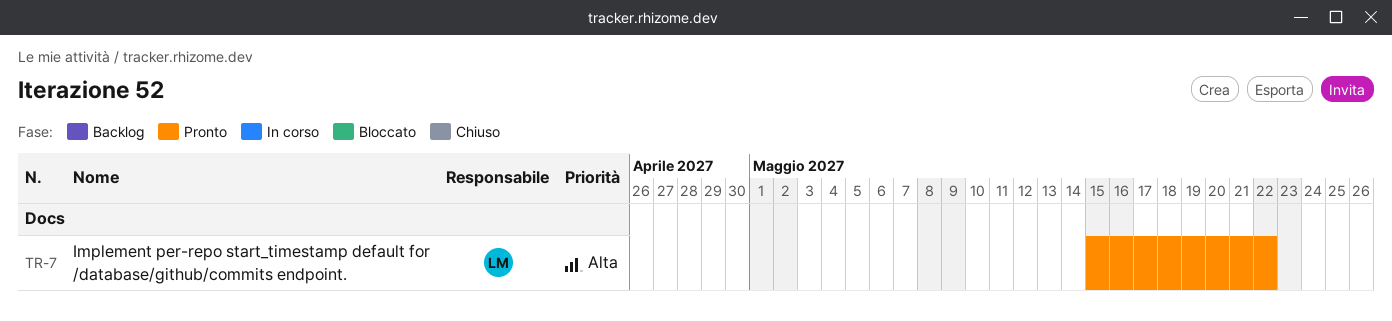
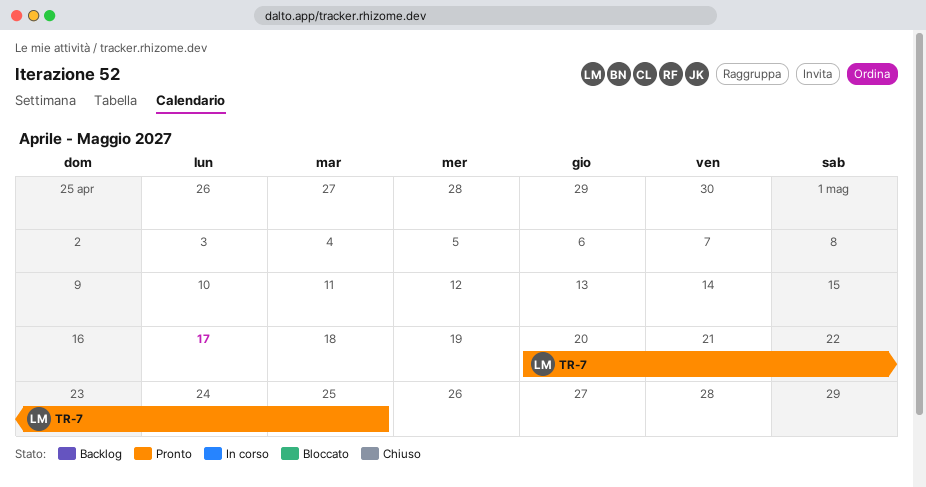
TR-7, start: May 15 -> May 20
TR-7, due: May 22 -> May 25

